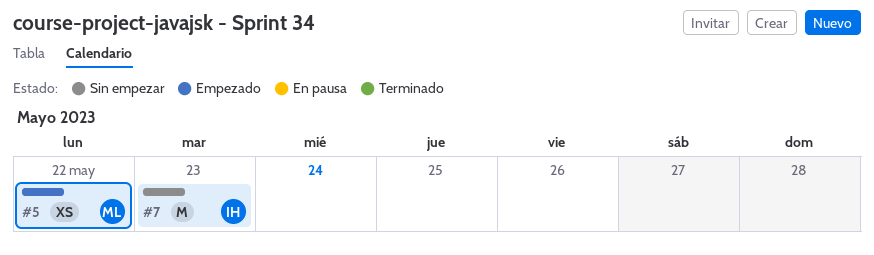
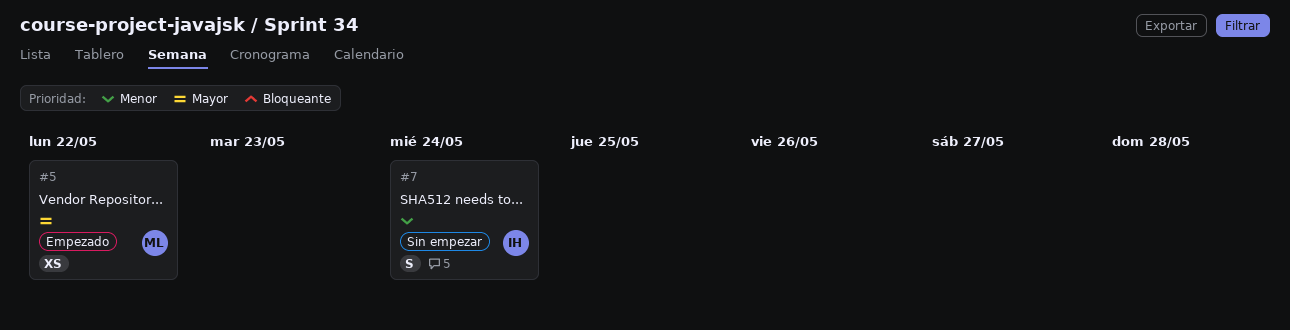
#7, estimate: M -> S
#7, due: May 23 -> May 24

